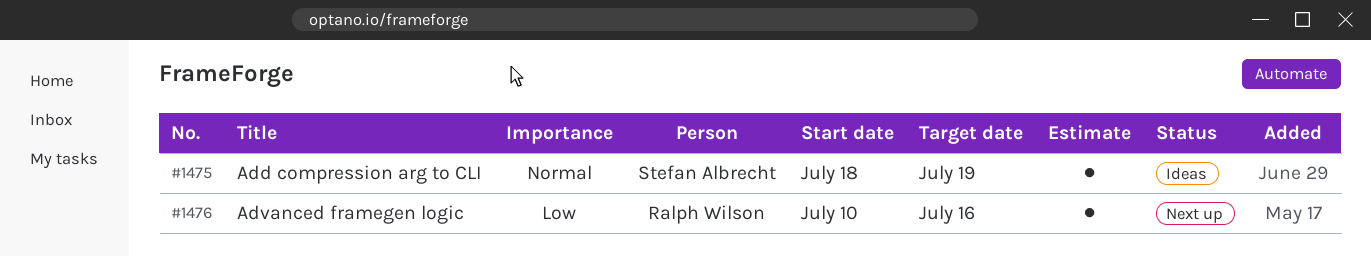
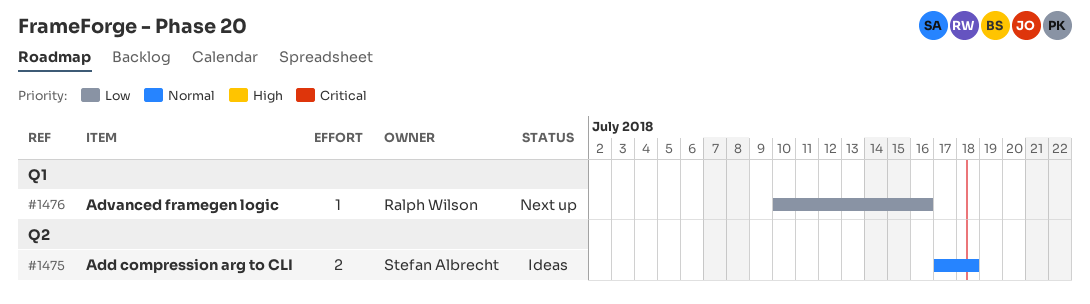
#1475, estimate: 1 -> 2
#1475, start: Jul 18 -> Jul 17
#1475, due: Jul 19 -> Jul 18

